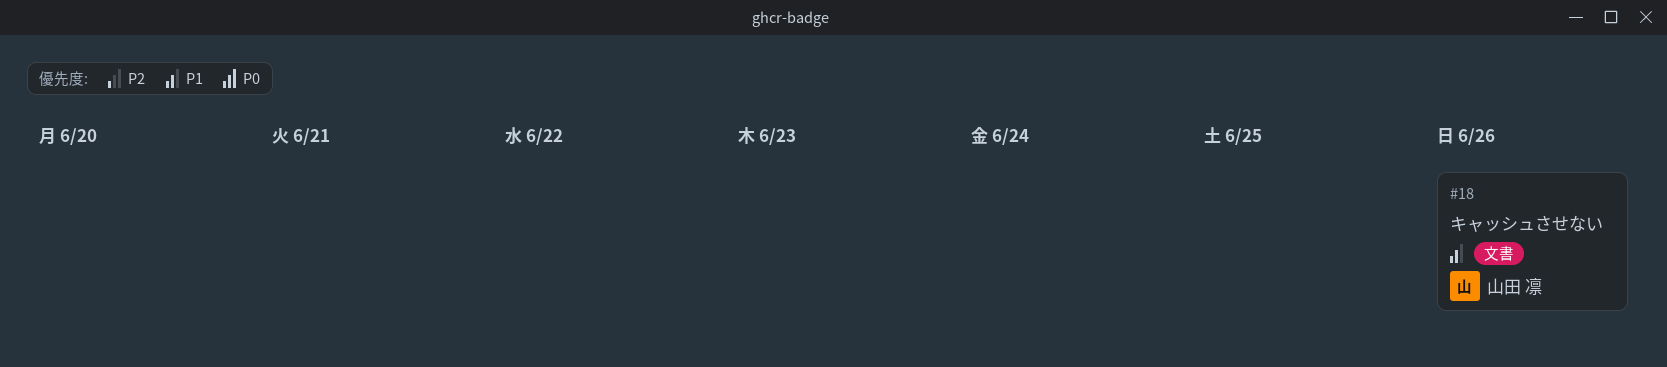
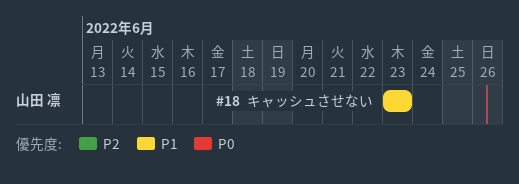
#18, due: Jun 26 -> Jun 23

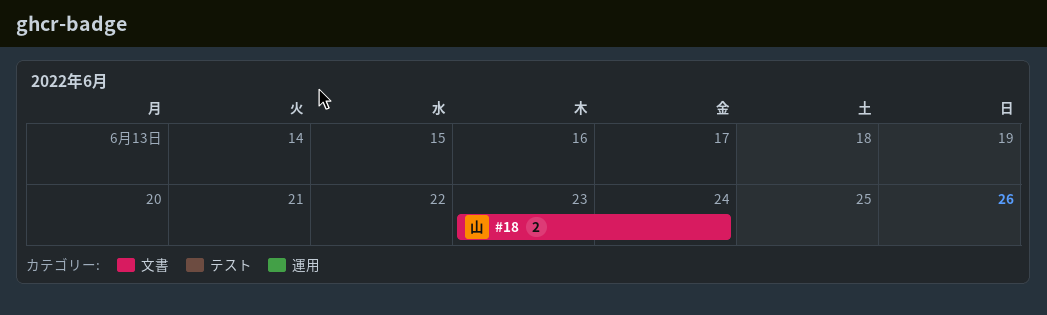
#18, due: Jun 23 -> Jun 24

